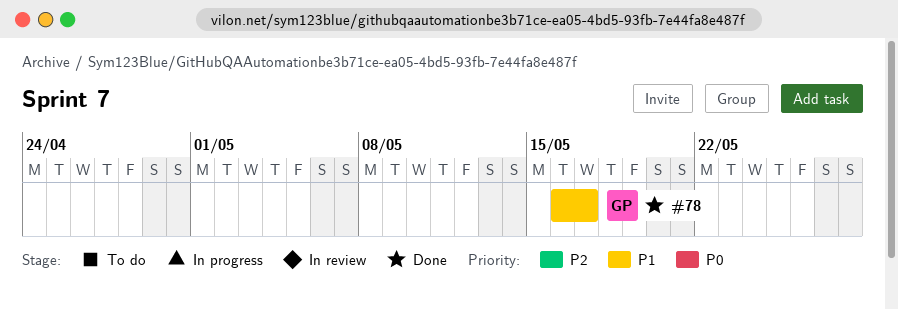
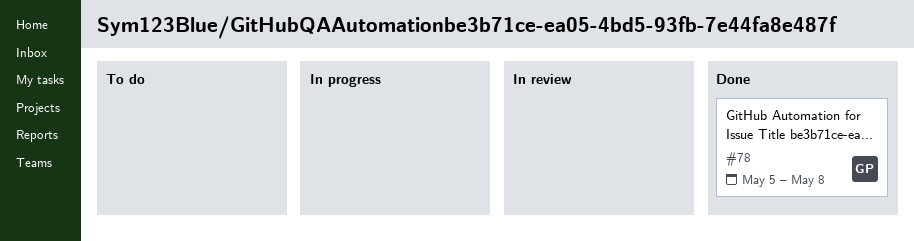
#78, start: May 16 -> May 5
#78, due: May 17 -> May 8

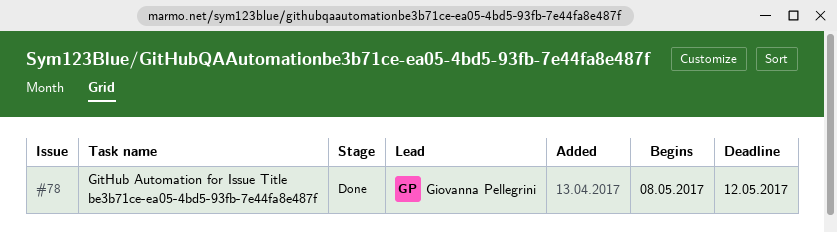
#78, start: May 5 -> May 8
#78, due: May 8 -> May 12

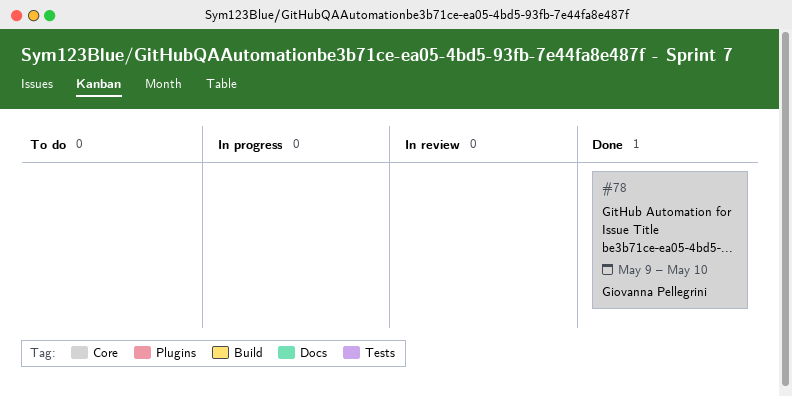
#78, start: May 8 -> May 9
#78, due: May 12 -> May 10

